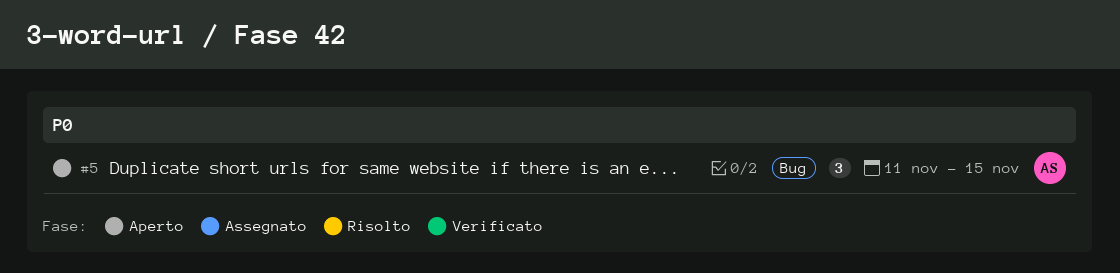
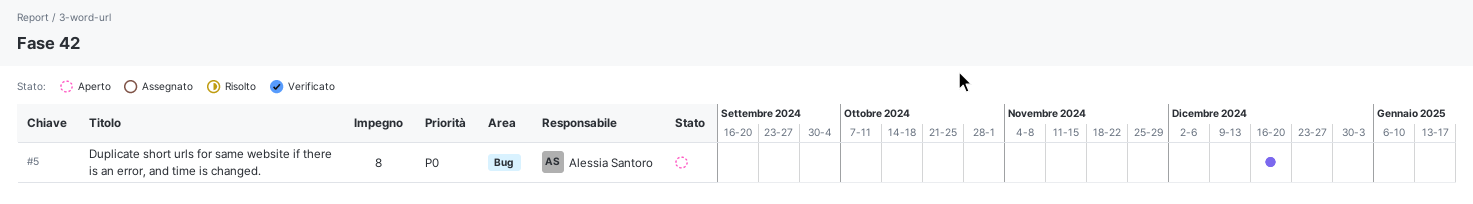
#5, estimate: 3 -> 8
#5, start: Nov 11 -> Dec 16
#5, due: Nov 15 -> Dec 20

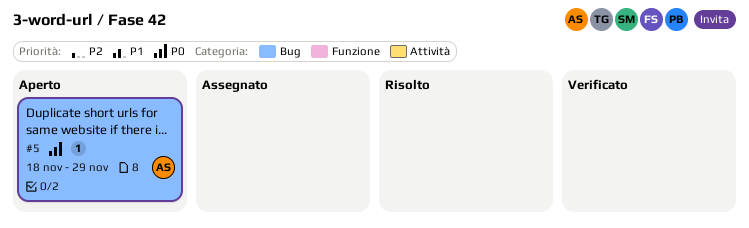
#5, estimate: 8 -> 1
#5, start: Dec 16 -> Nov 18
#5, due: Dec 20 -> Nov 29

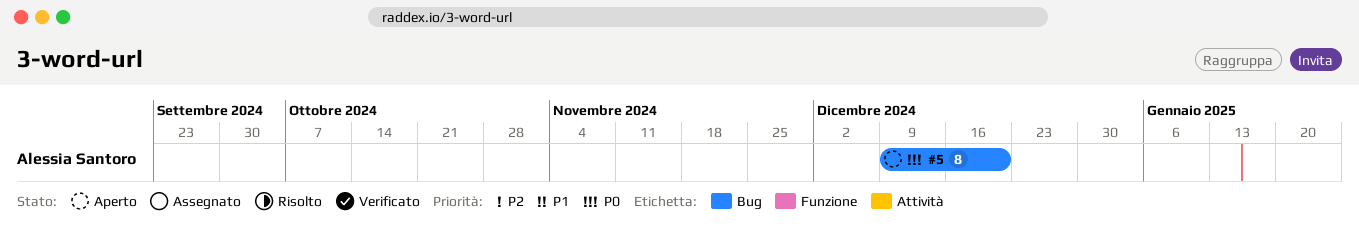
#5, estimate: 1 -> 8
#5, start: Nov 18 -> Dec 9
#5, due: Nov 29 -> Dec 20

